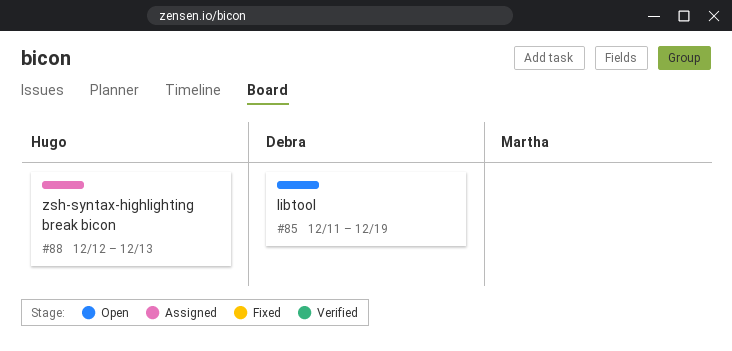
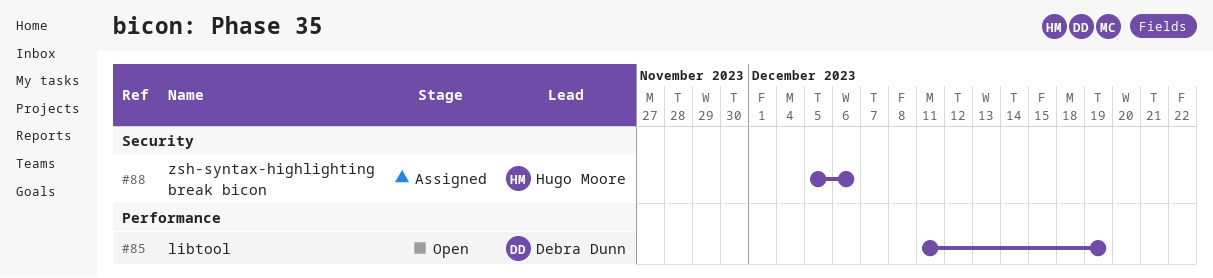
#88, start: Dec 12 -> Dec 5
#88, due: Dec 13 -> Dec 6

